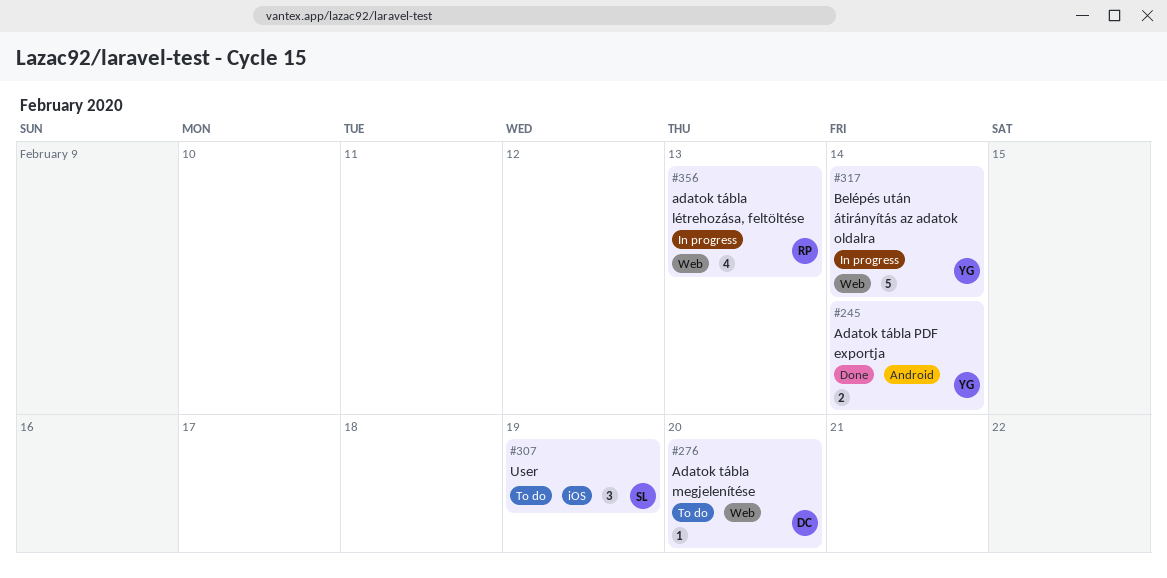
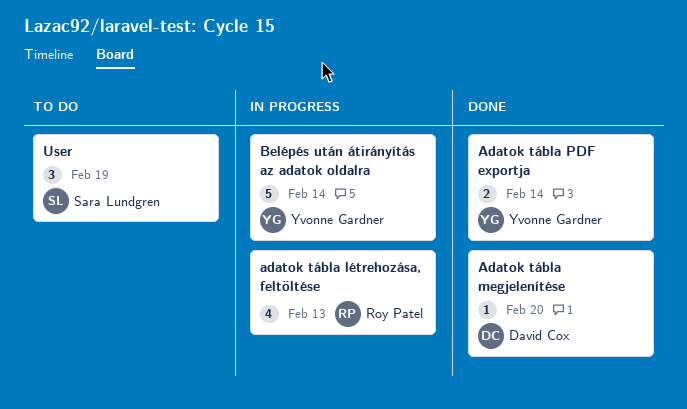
Adatok tábla megjelenítése, status: To do -> Done

